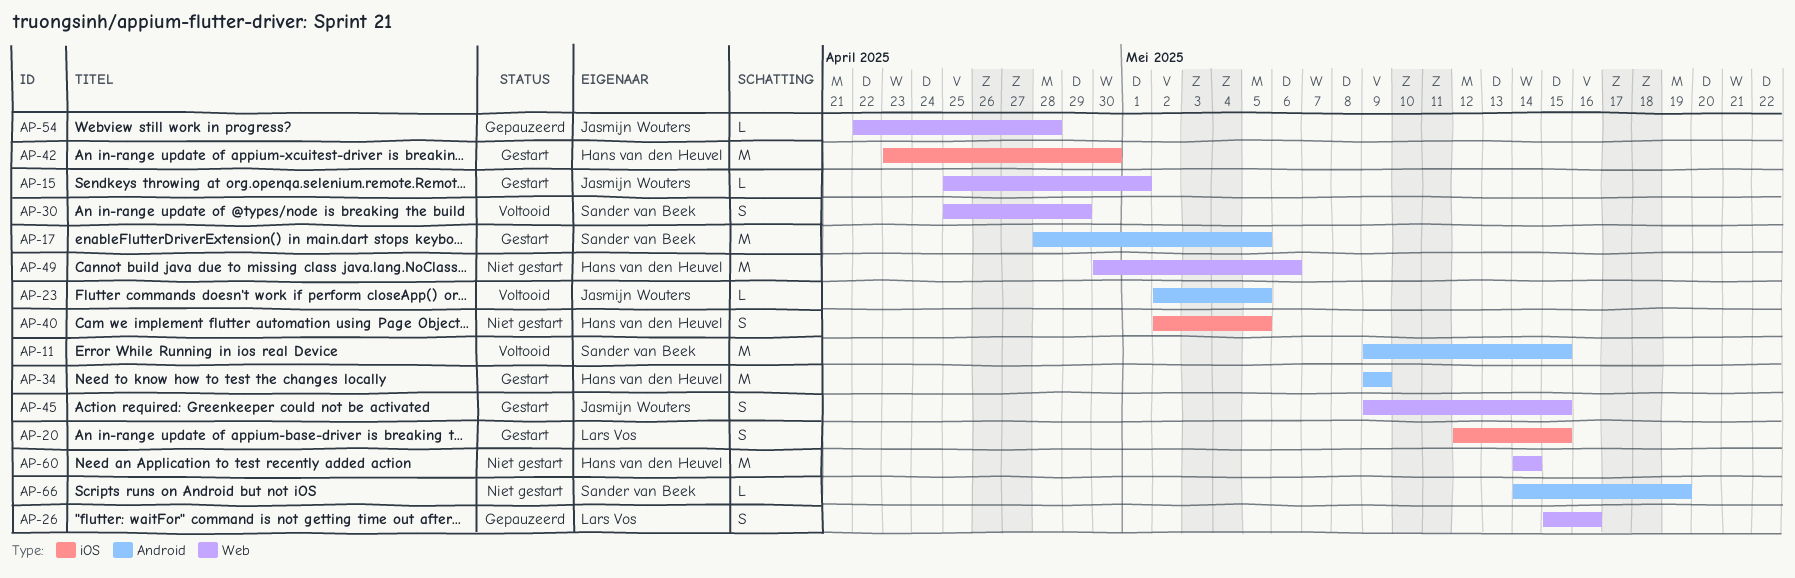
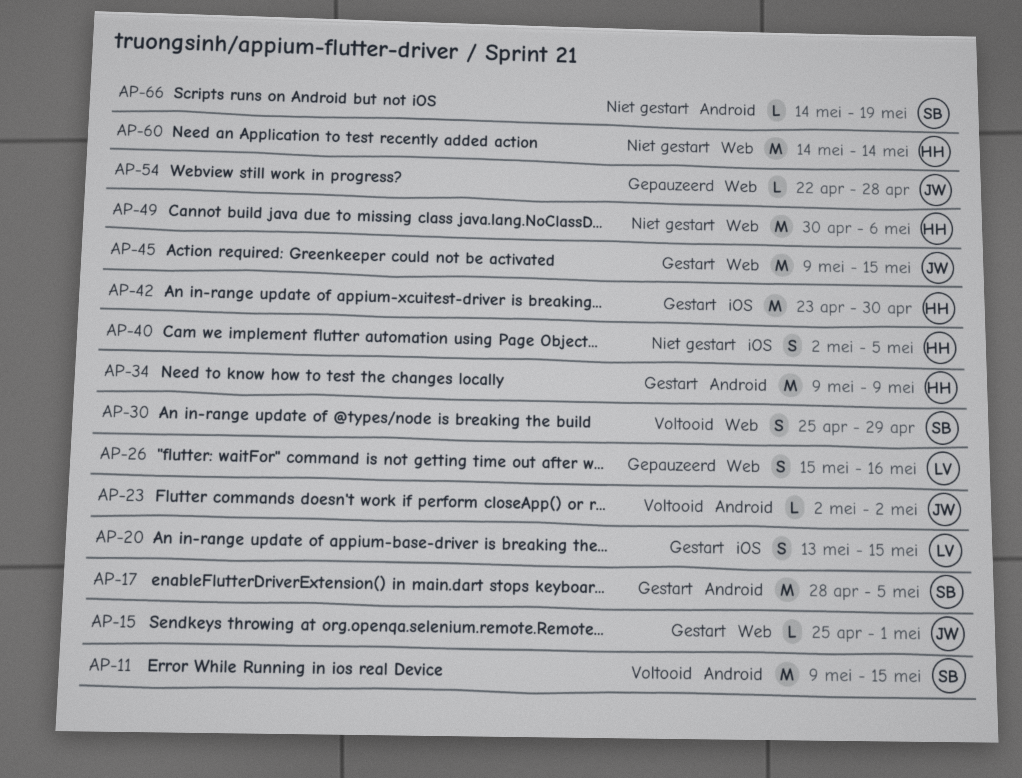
AP-20, start: May 12 -> May 13
AP-23, due: May 5 -> May 2
AP-45, estimate: S -> M

